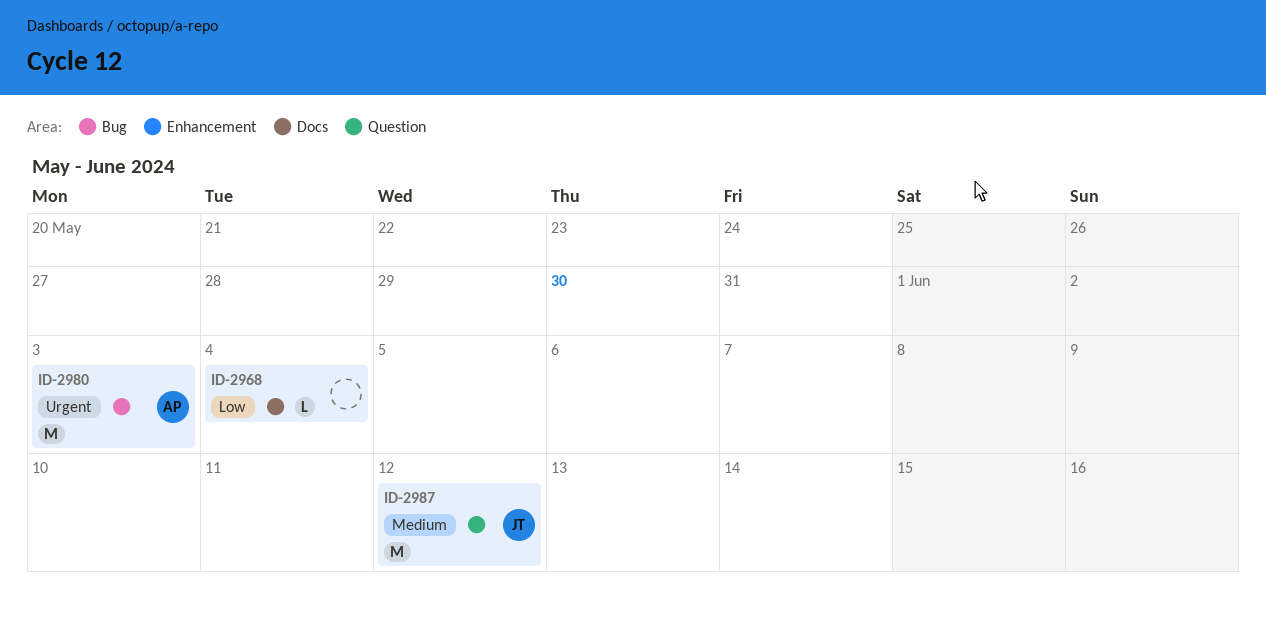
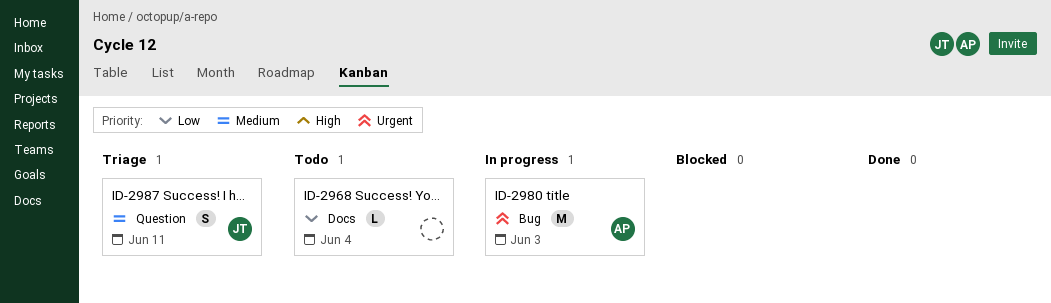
ID-2987, estimate: M -> S
ID-2987, due: Jun 12 -> Jun 11

